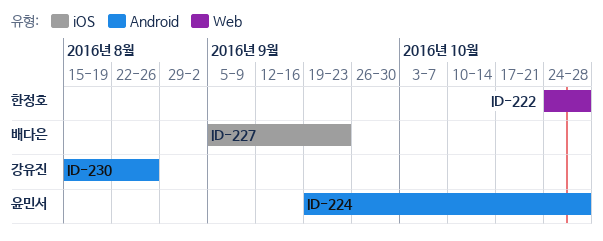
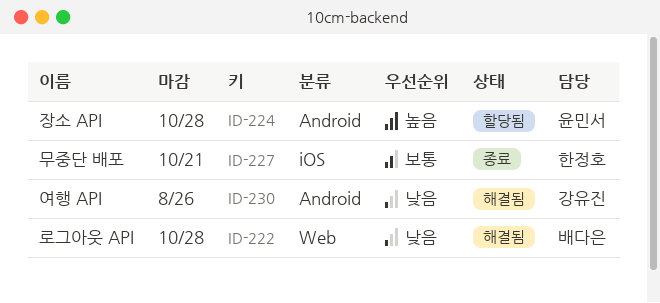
ID-222, owner: 한정호 -> 배다은
ID-227, owner: 배다은 -> 한정호
ID-227, due: Sep 23 -> Oct 21

